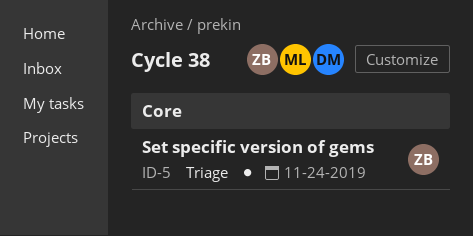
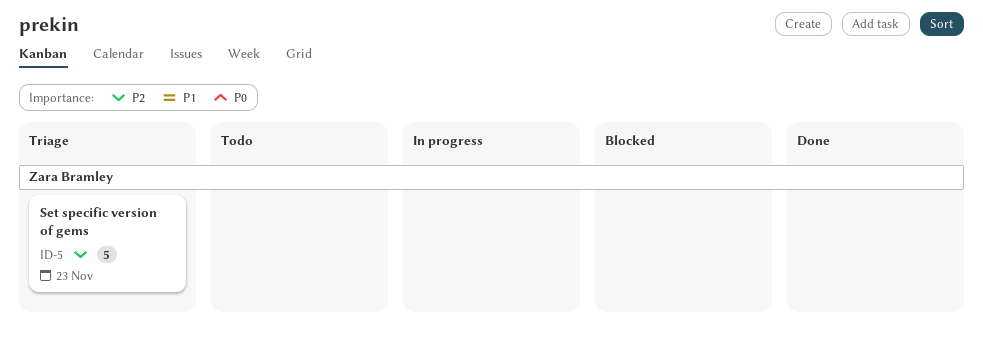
ID-5, estimate: 1 -> 5
ID-5, due: Nov 24 -> Nov 23

